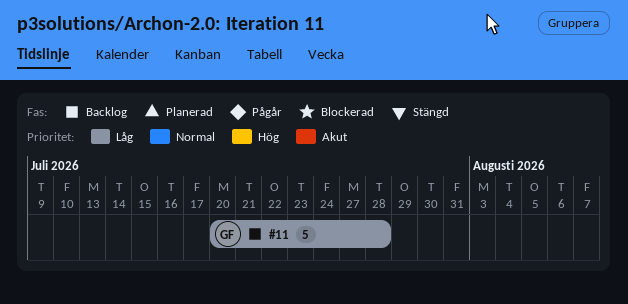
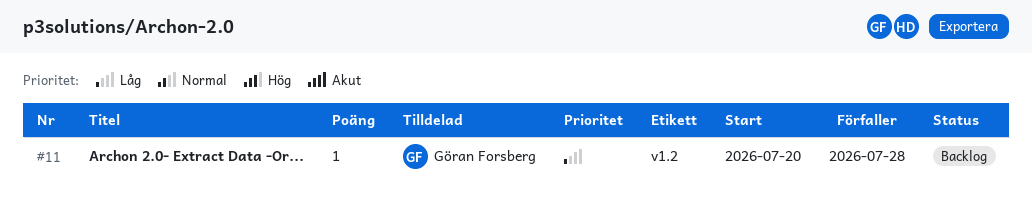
#11, estimate: 5 -> 1

